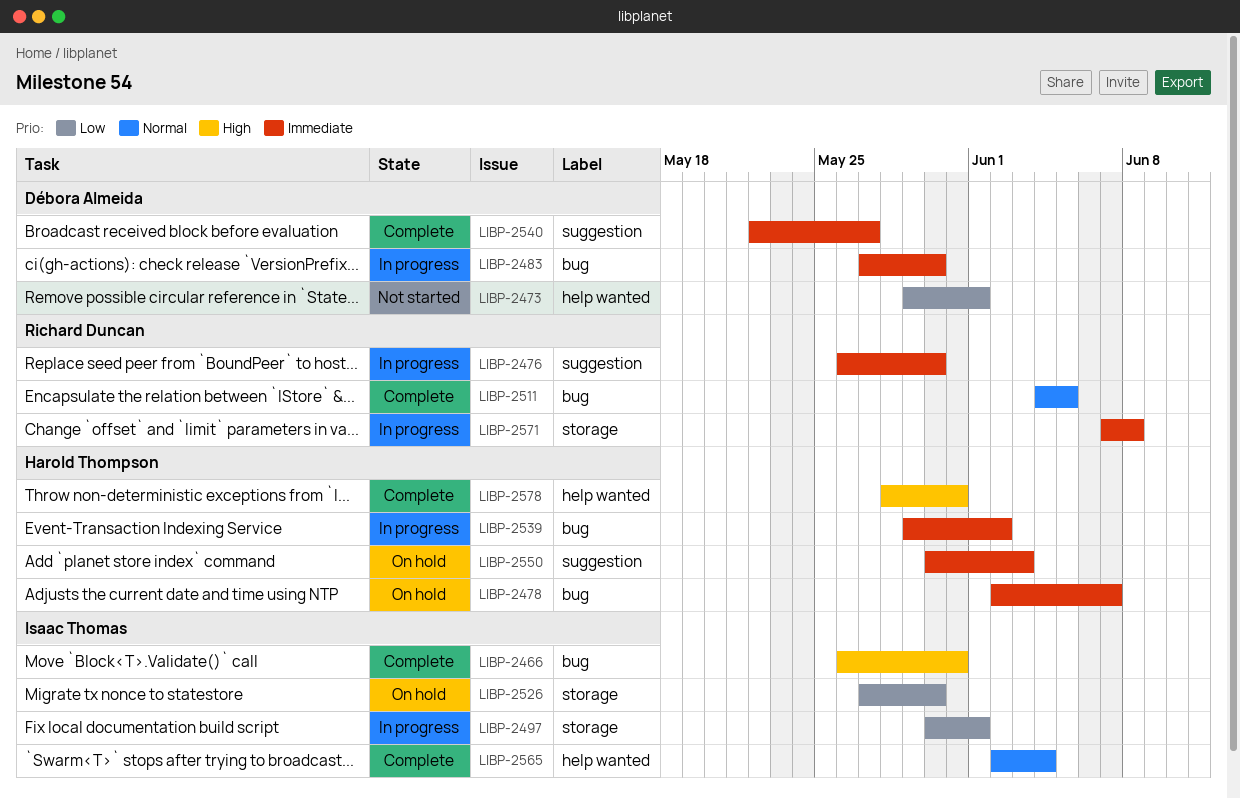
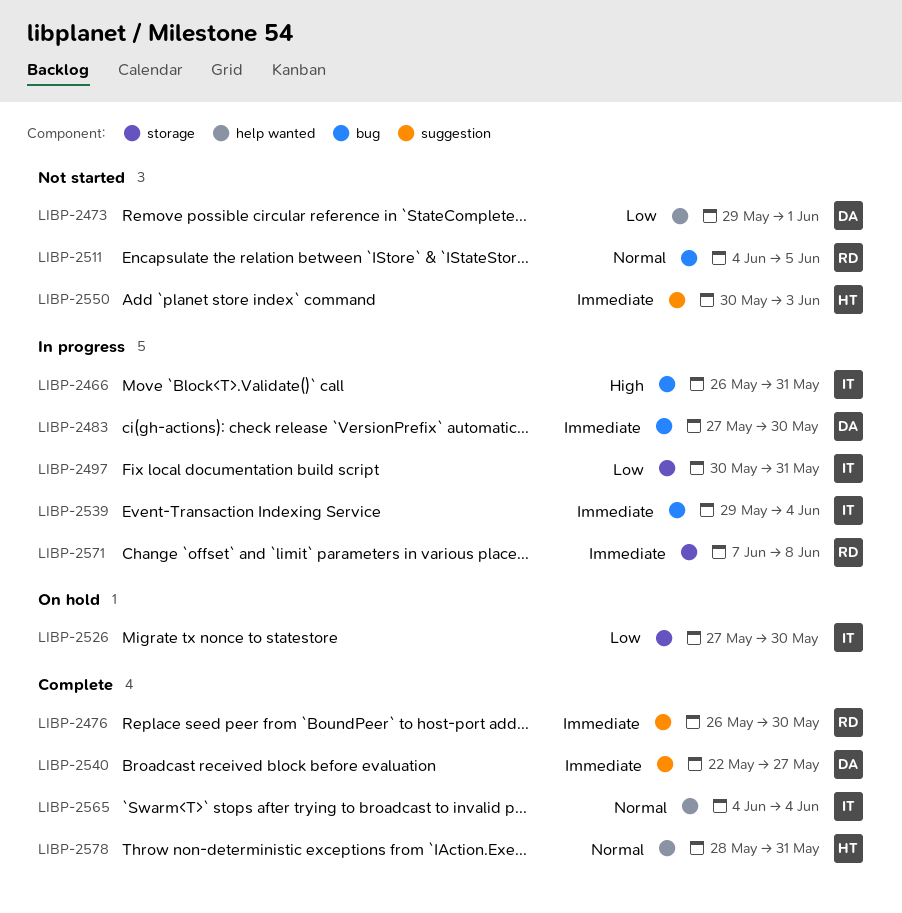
LIBP-2466, status: Complete -> In progress
LIBP-2476, status: In progress -> Complete
LIBP-2478: present -> none
LIBP-2497, due: Jun 1 -> May 31
LIBP-2511, status: Complete -> Not started
LIBP-2539, owner: Harold Thompson -> Isaac Thomas
LIBP-2539, due: Jun 2 -> Jun 4
LIBP-2550, status: On hold -> Not started
LIBP-2565, start: Jun 2 -> Jun 4
LIBP-2578, priority: High -> Normal

